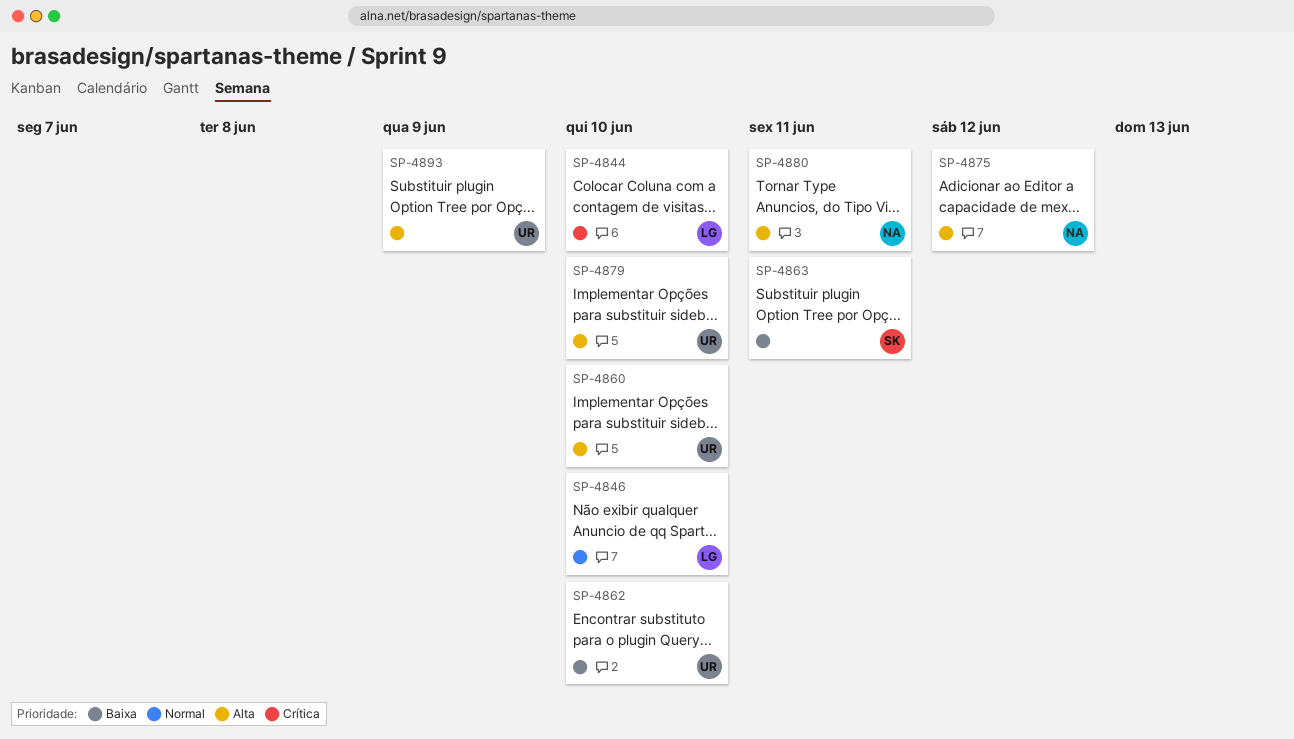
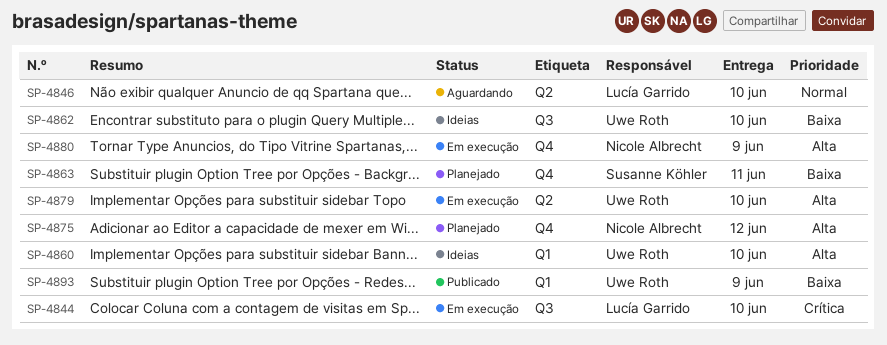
SP-4880, due: Jun 11 -> Jun 9
SP-4893, priority: Alta -> Baixa

